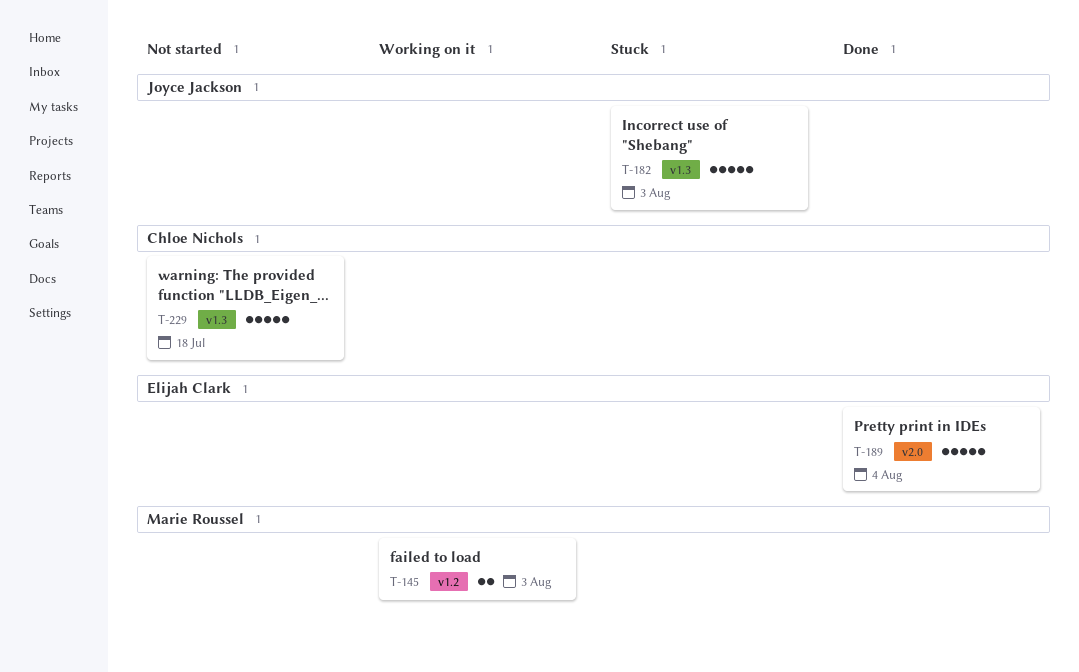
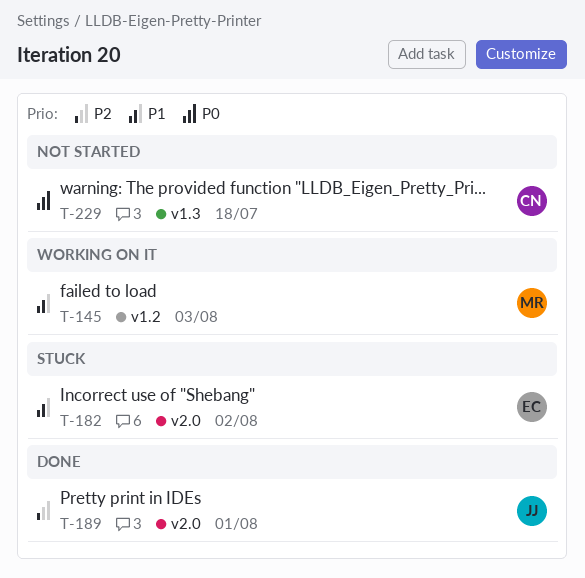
T-182, owner: Joyce Jackson -> Elijah Clark
T-182, label: v1.3 -> v2.0
T-182, due: Aug 3 -> Aug 2
T-189, owner: Elijah Clark -> Joyce Jackson
T-189, due: Aug 4 -> Aug 1

